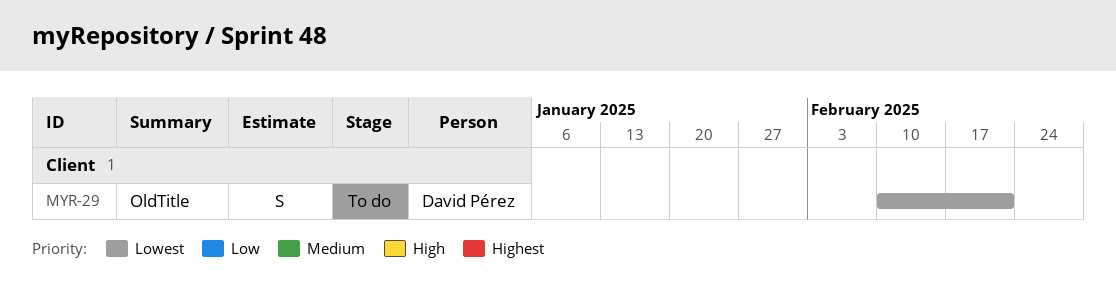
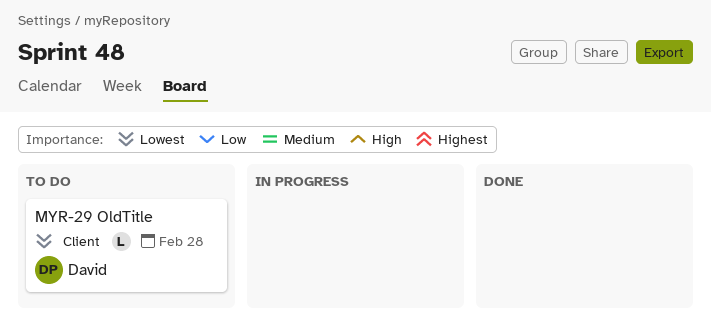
MYR-29, estimate: S -> L
MYR-29, due: Feb 21 -> Feb 28

